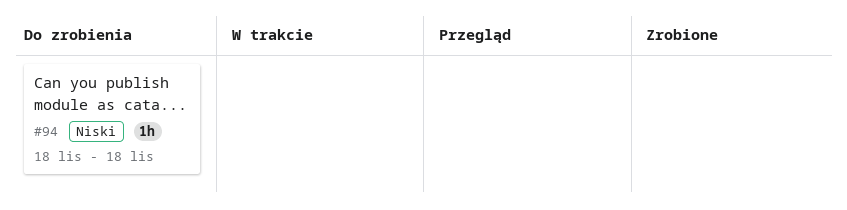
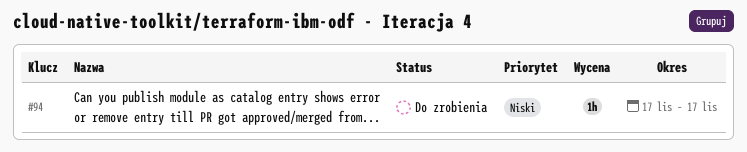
#94, start: Nov 18 -> Nov 17
#94, due: Nov 18 -> Nov 17

